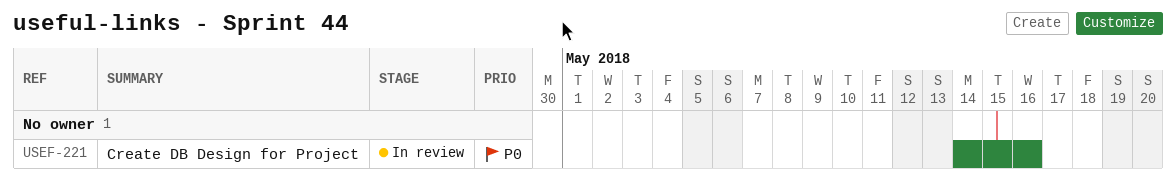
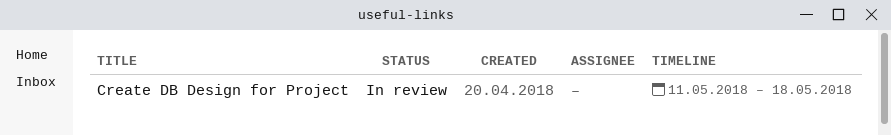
Create DB Design for Project, start: May 14 -> May 11
Create DB Design for Project, due: May 16 -> May 18

